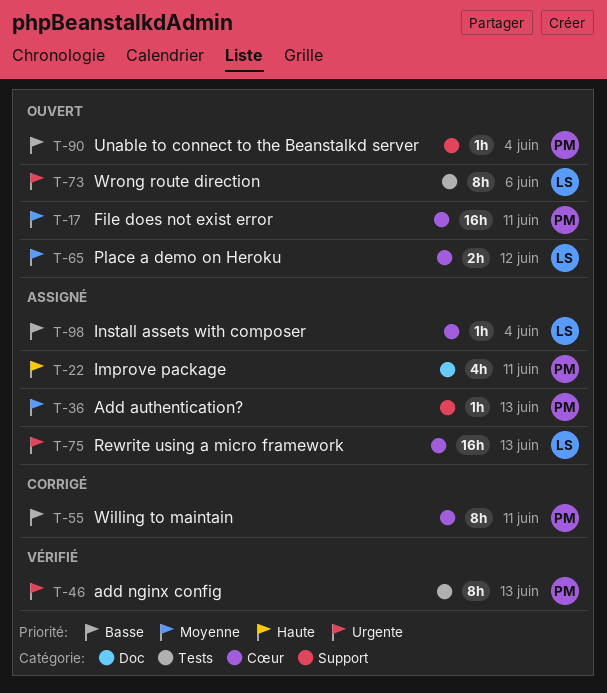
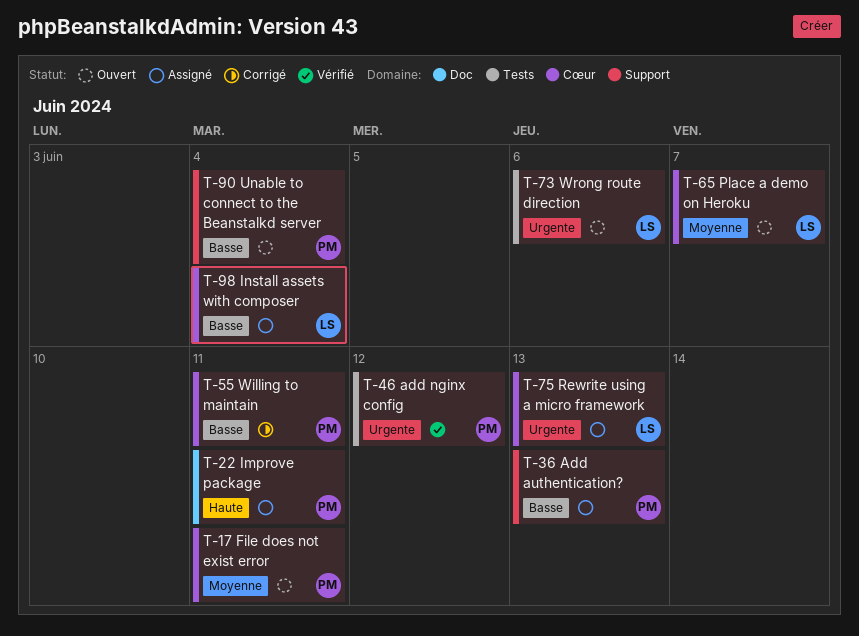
T-36, priority: Moyenne -> Basse
T-46, due: Jun 13 -> Jun 12
T-65, due: Jun 12 -> Jun 7

